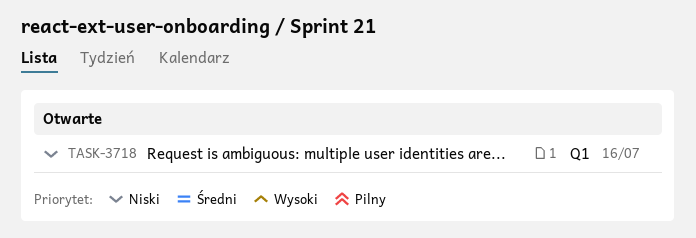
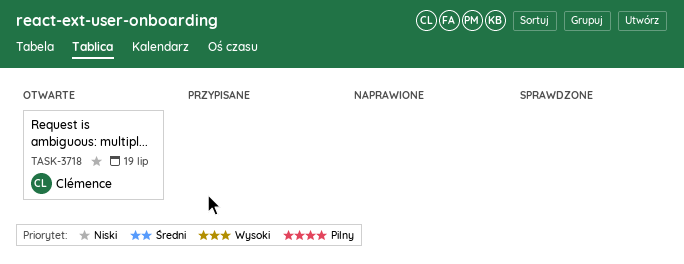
TASK-3718, due: Jul 16 -> Jul 19

